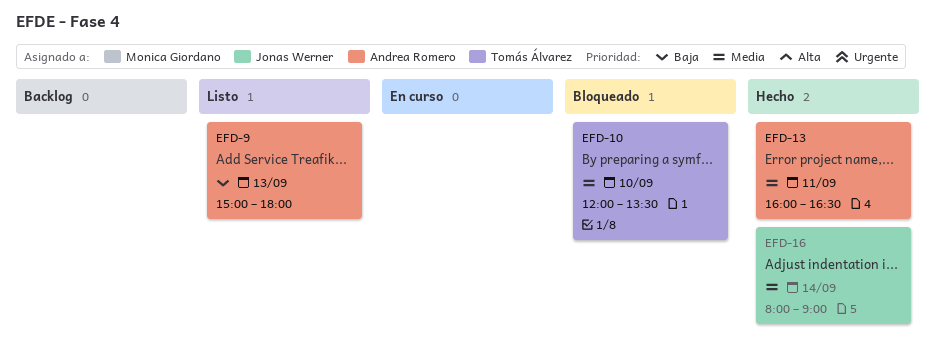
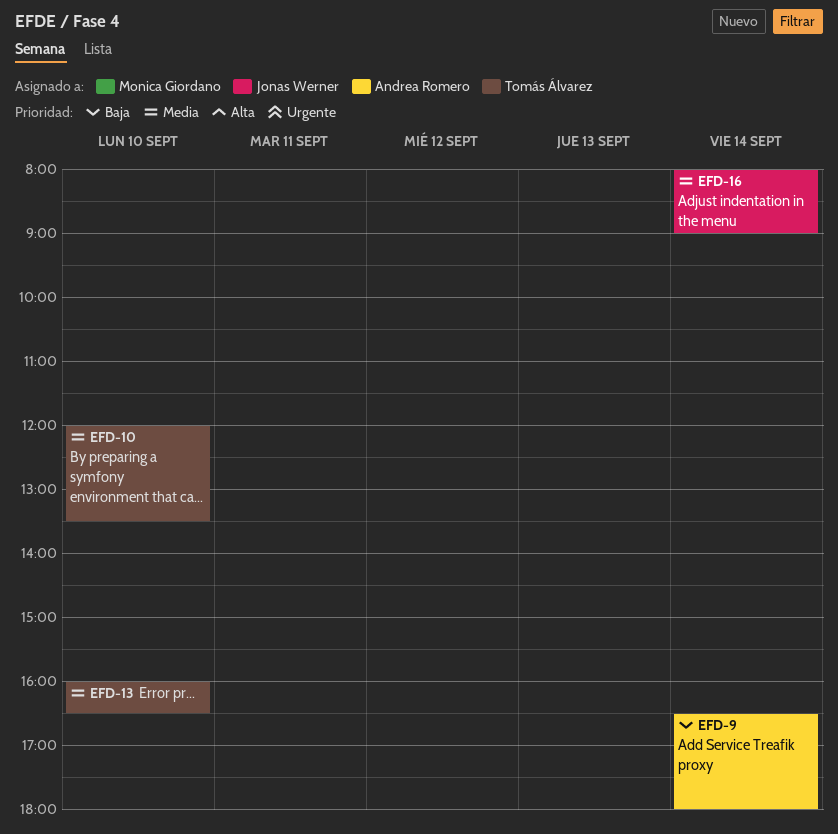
EFD-9, day: Sep 13 -> Sep 14
EFD-9, begins: 15:00 -> 16:30
EFD-13, owner: Andrea Romero -> Tomás Álvarez
EFD-13, day: Sep 11 -> Sep 10

